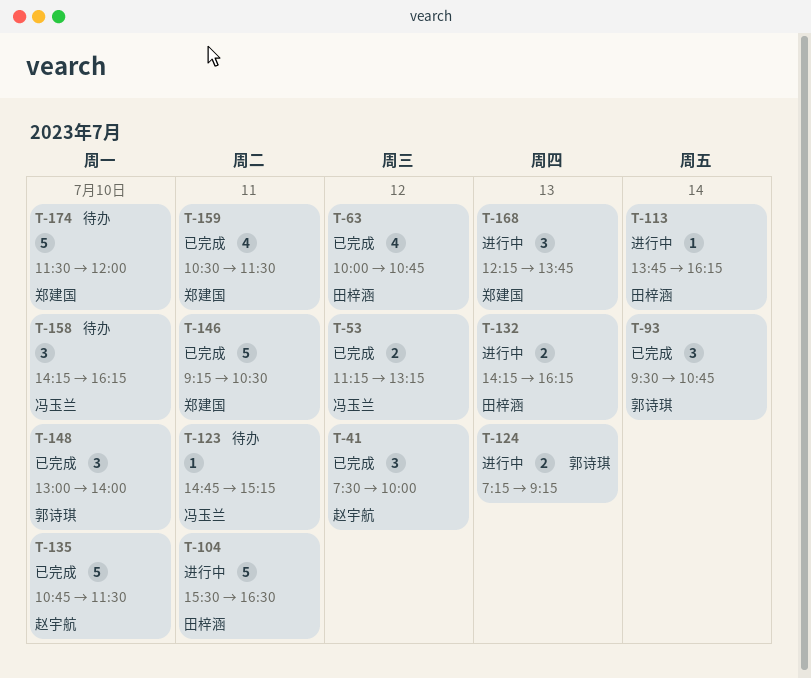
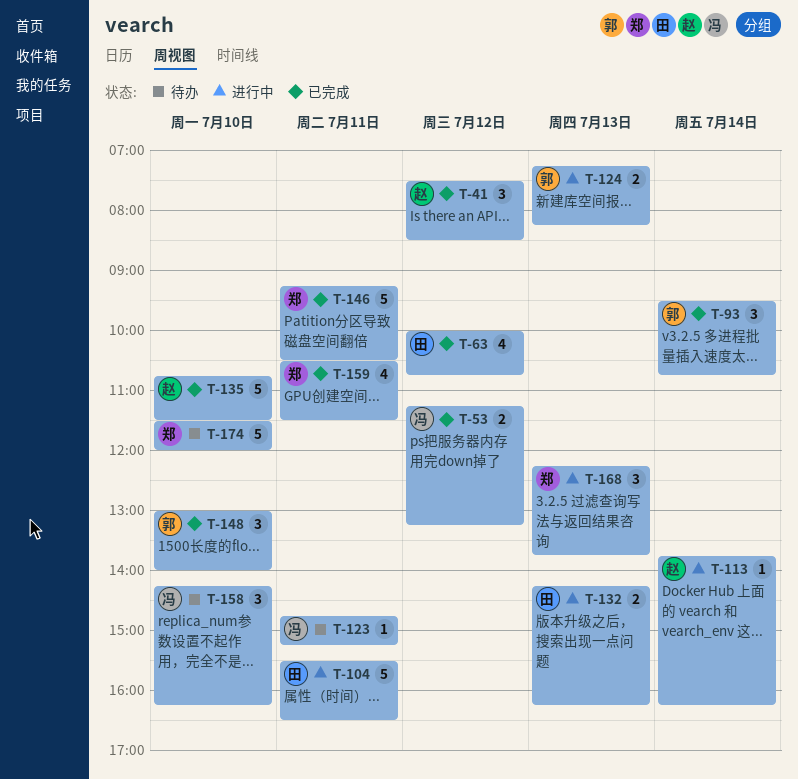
T-41, ends: 10:00 -> 08:30
T-113, owner: 田梓涵 -> 赵宇航
T-124, ends: 09:15 -> 08:15

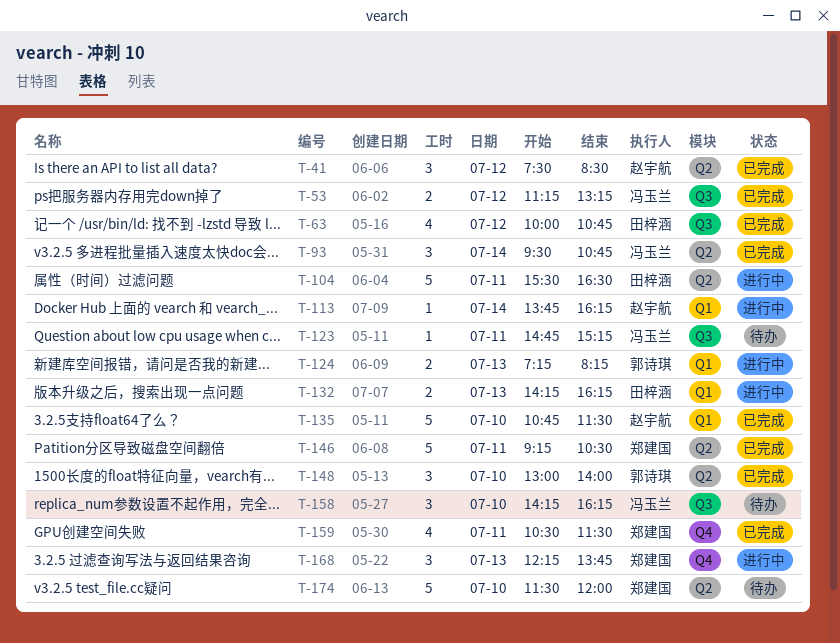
T-93, owner: 郭诗琪 -> 冯玉兰

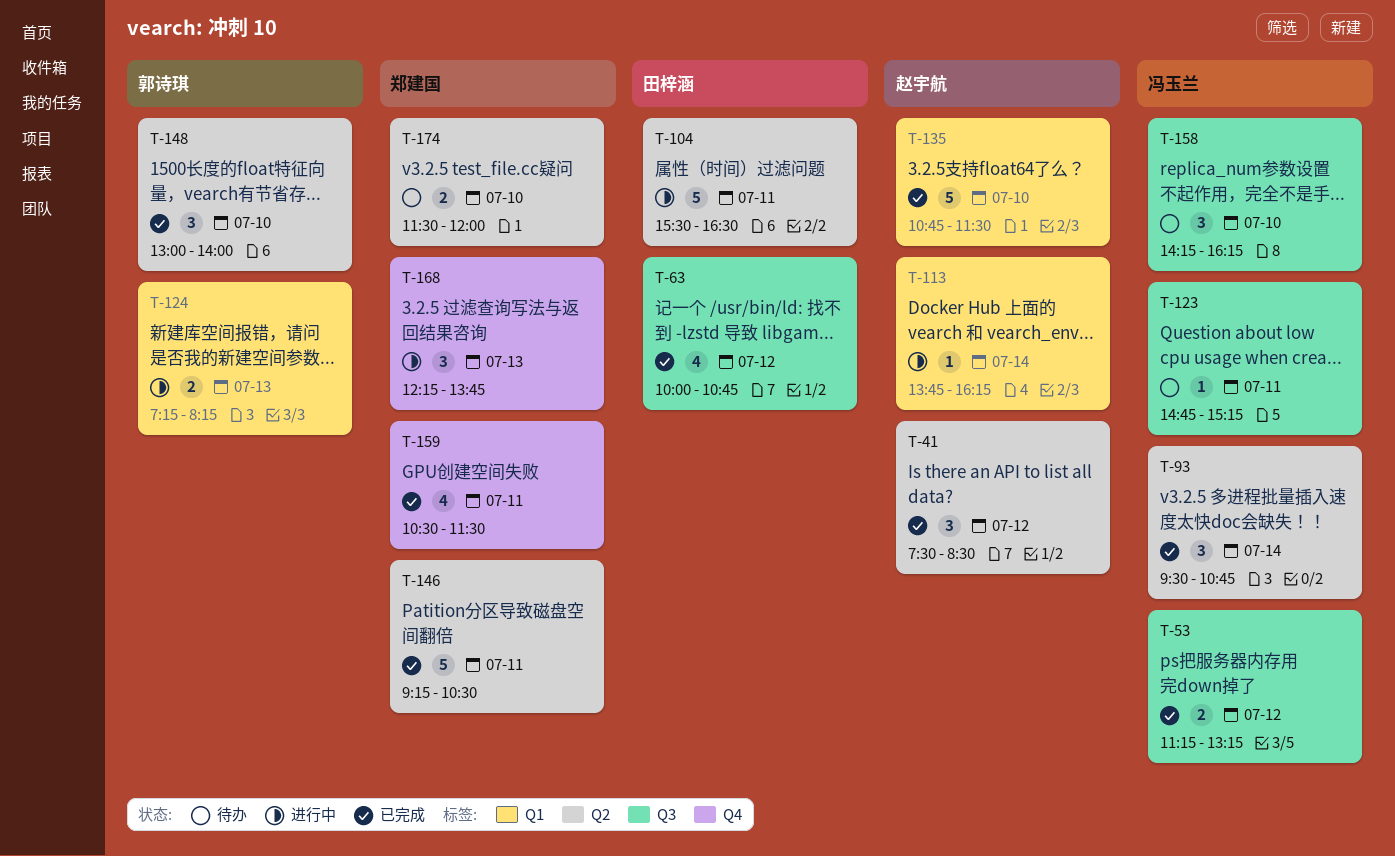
T-132: present -> none
T-174, estimate: 5 -> 2

